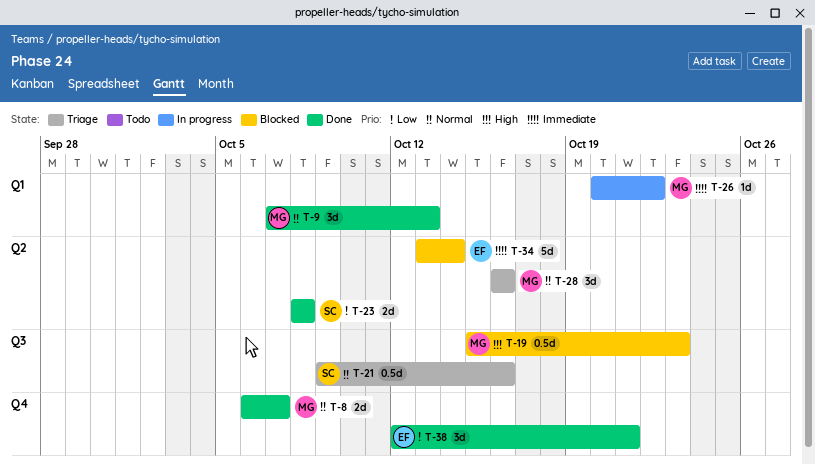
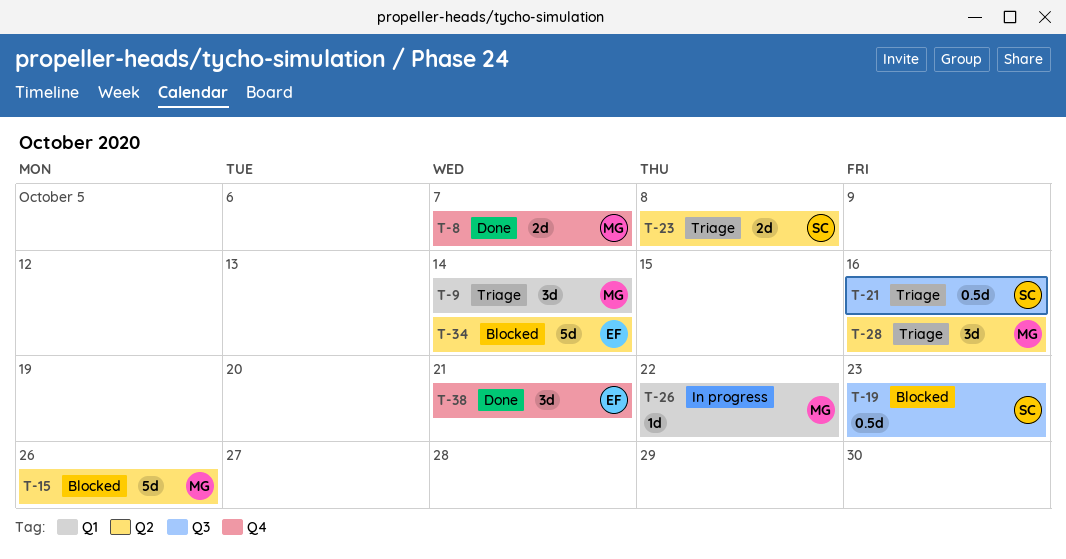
T-9, status: Done -> Triage
T-9, due: Oct 13 -> Oct 14
T-15: none -> present
T-19, owner: MG -> SC
T-23, status: Done -> Triage

